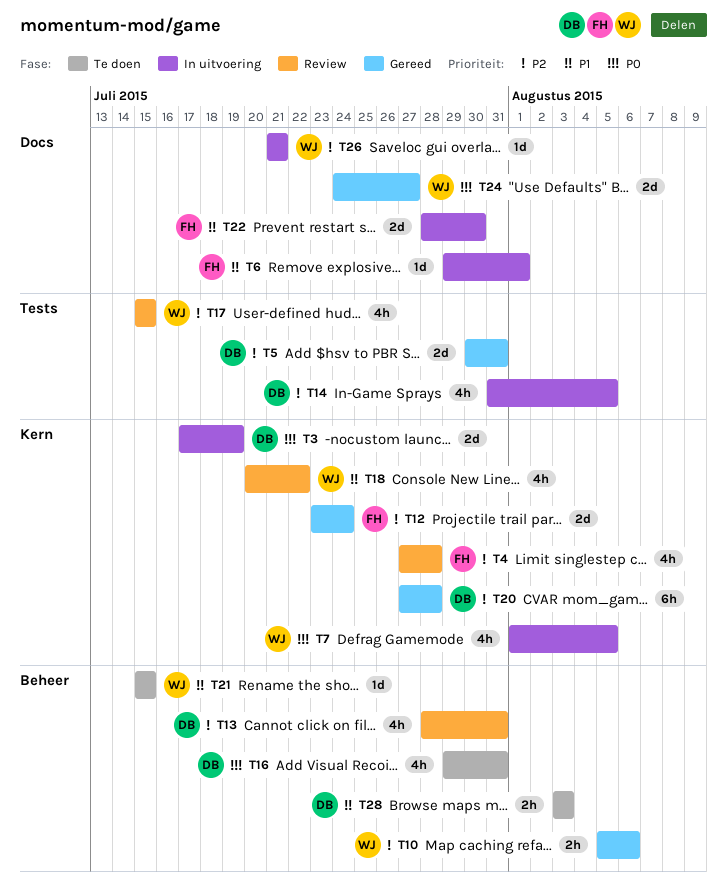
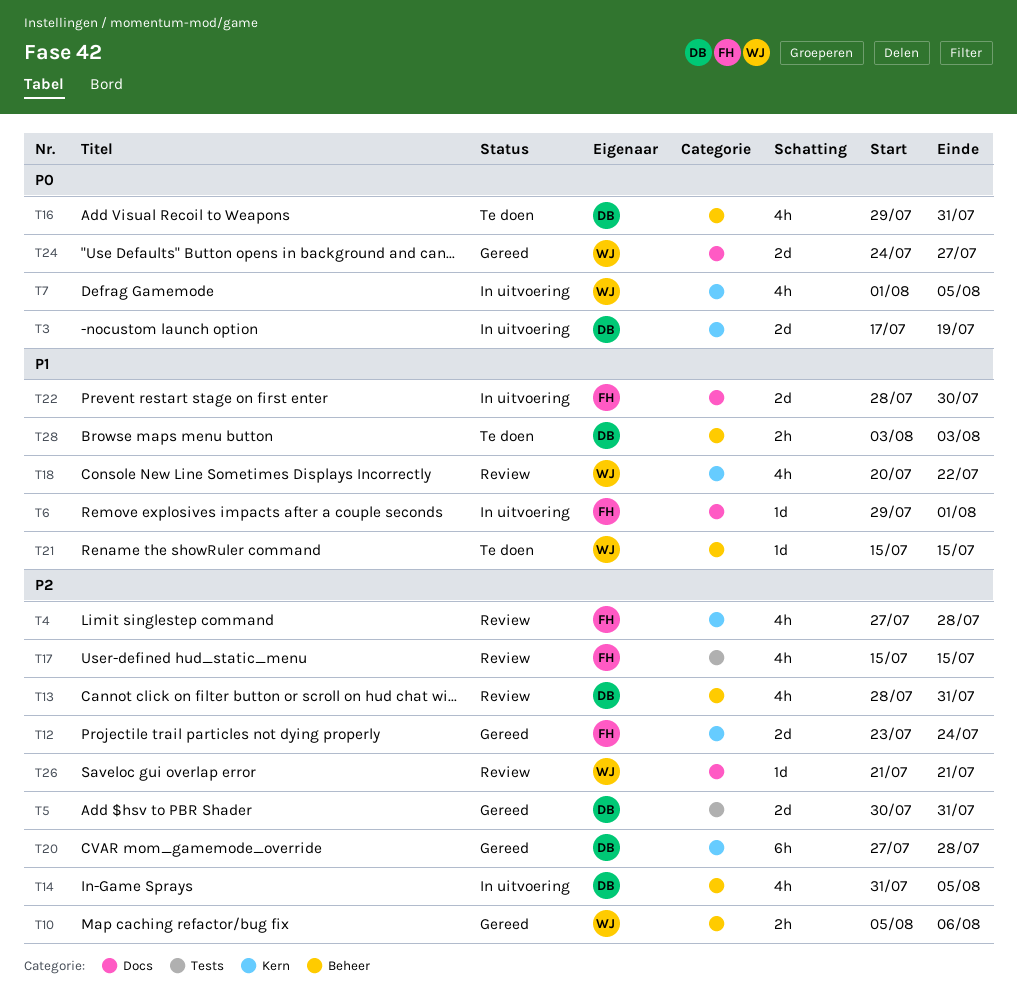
T14, label: Tests -> Beheer
T17, owner: WJ -> FH
T26, status: In uitvoering -> Review

